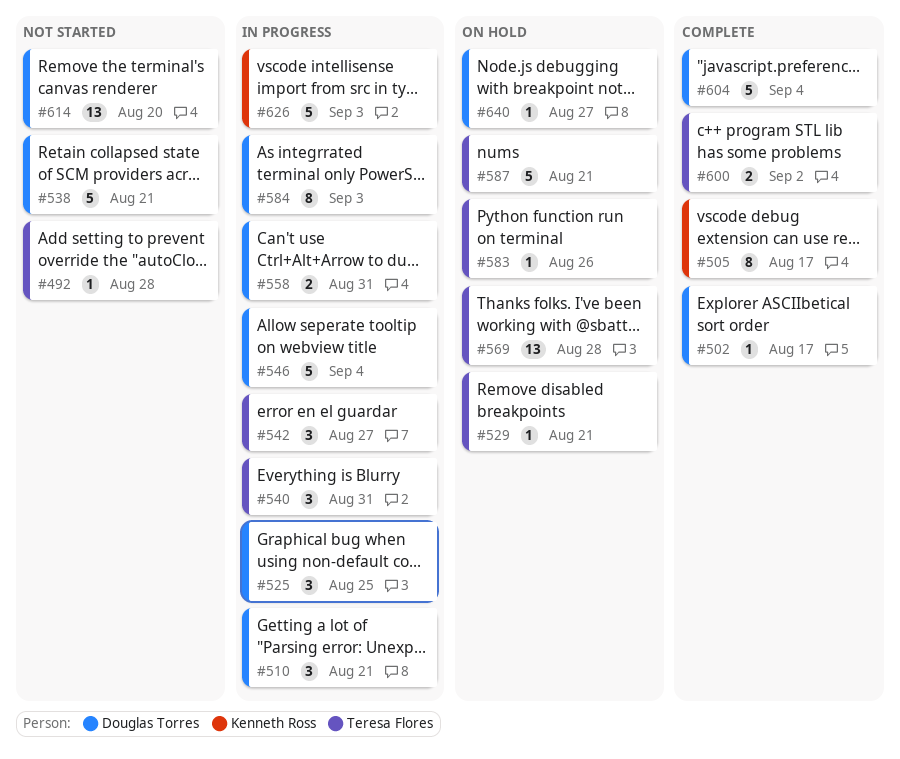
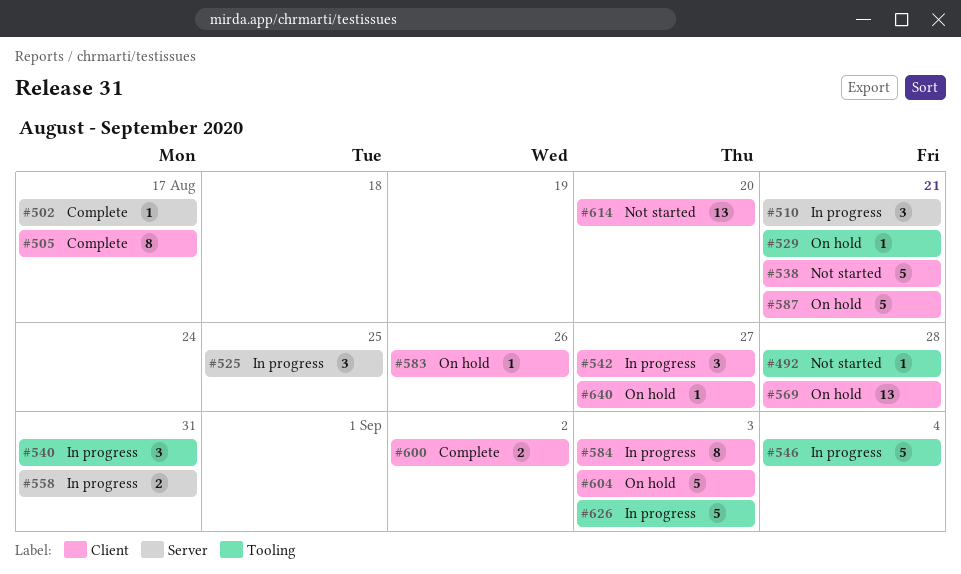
#604, status: Complete -> On hold
#604, due: Sep 4 -> Sep 3

